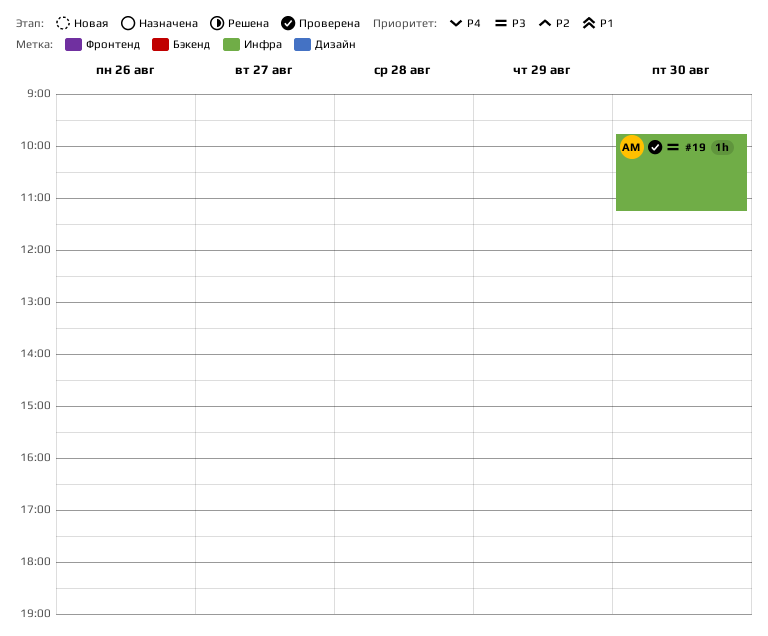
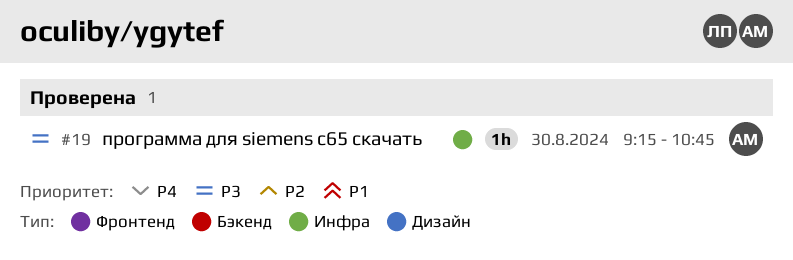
#19, begins: 09:45 -> 09:15
#19, ends: 11:15 -> 10:45

